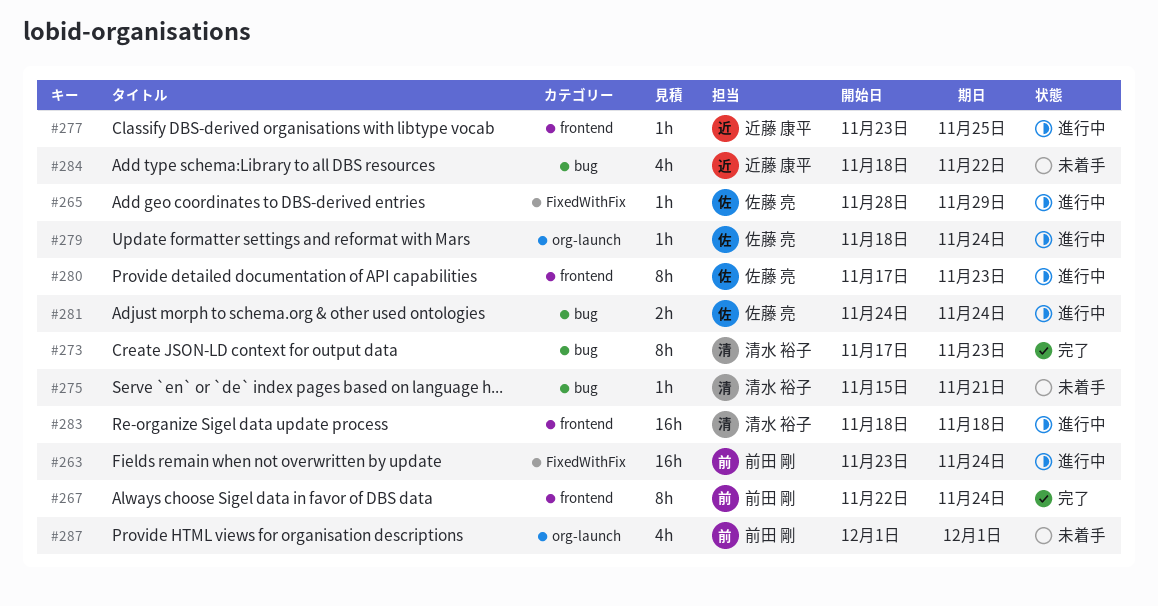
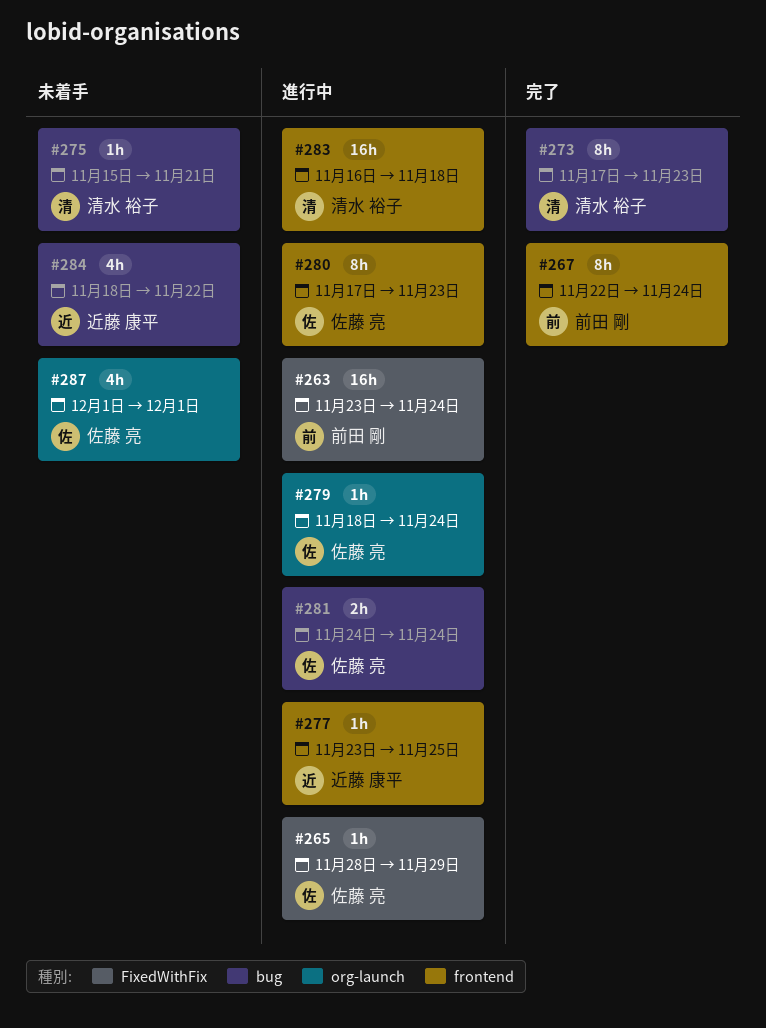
#283, start: Nov 18 -> Nov 16
#287, owner: 前田 剛 -> 佐藤 亮

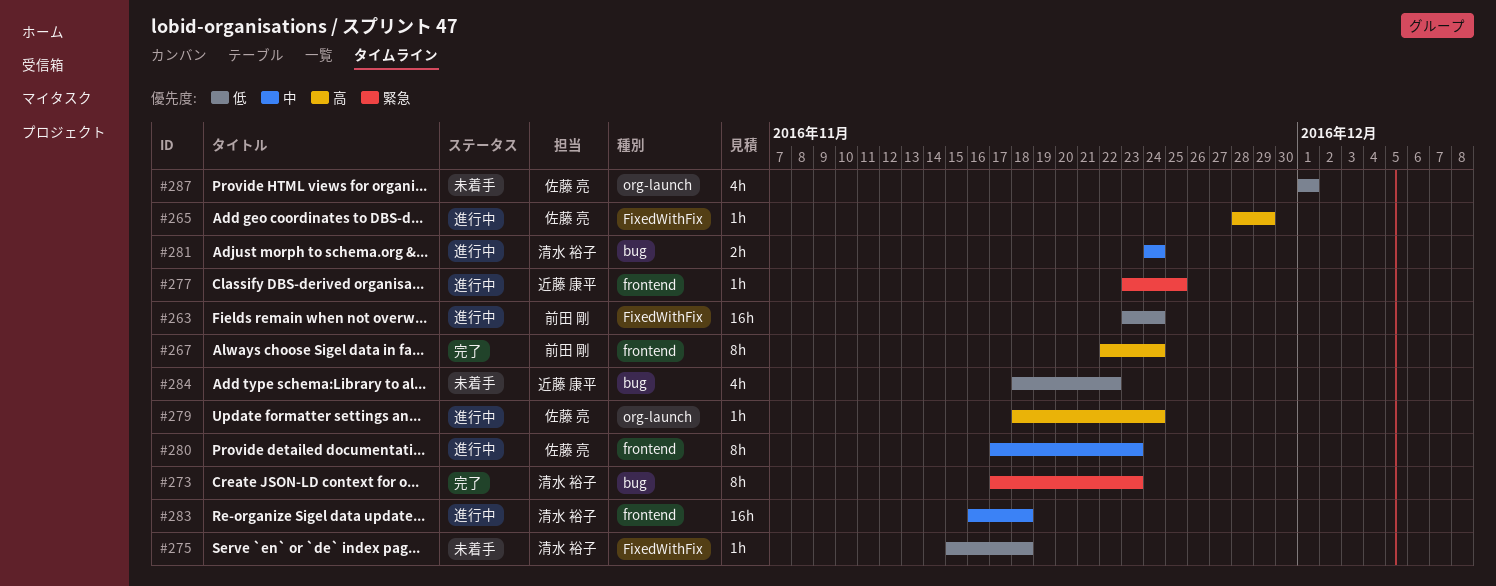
#275, label: bug -> FixedWithFix
#275, due: Nov 21 -> Nov 18
#281, owner: 佐藤 亮 -> 清水 裕子

